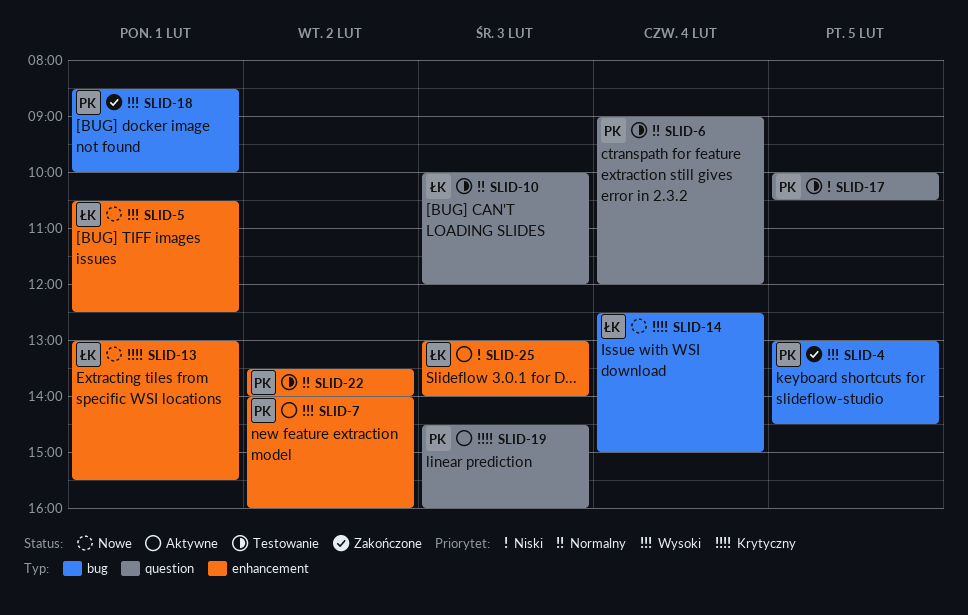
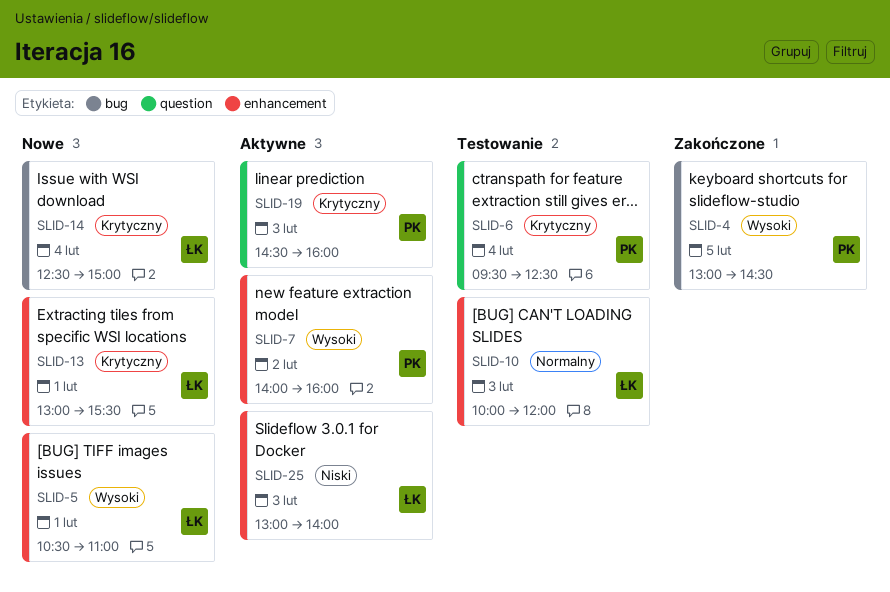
SLID-5, ends: 12:30 -> 11:00
SLID-6, priority: Normalny -> Krytyczny
SLID-6, begins: 09:00 -> 09:30
SLID-6, ends: 12:00 -> 12:30
SLID-10, label: question -> enhancement
SLID-17: present -> none
SLID-18: present -> none
SLID-22: present -> none

